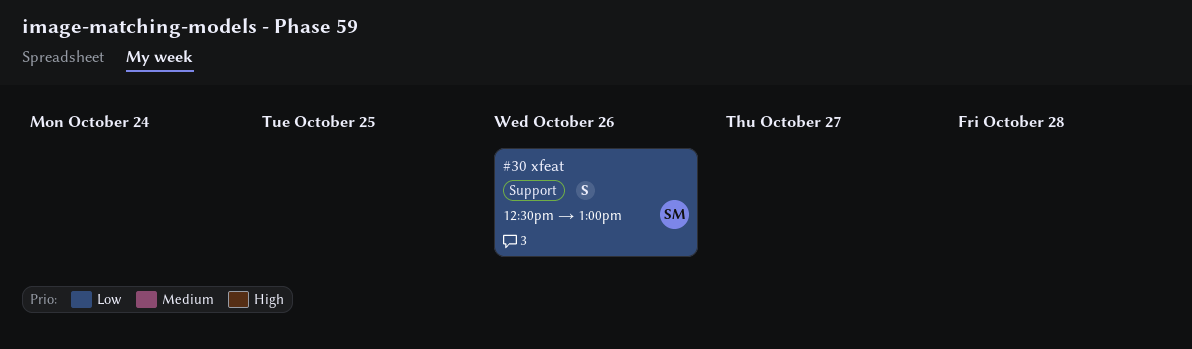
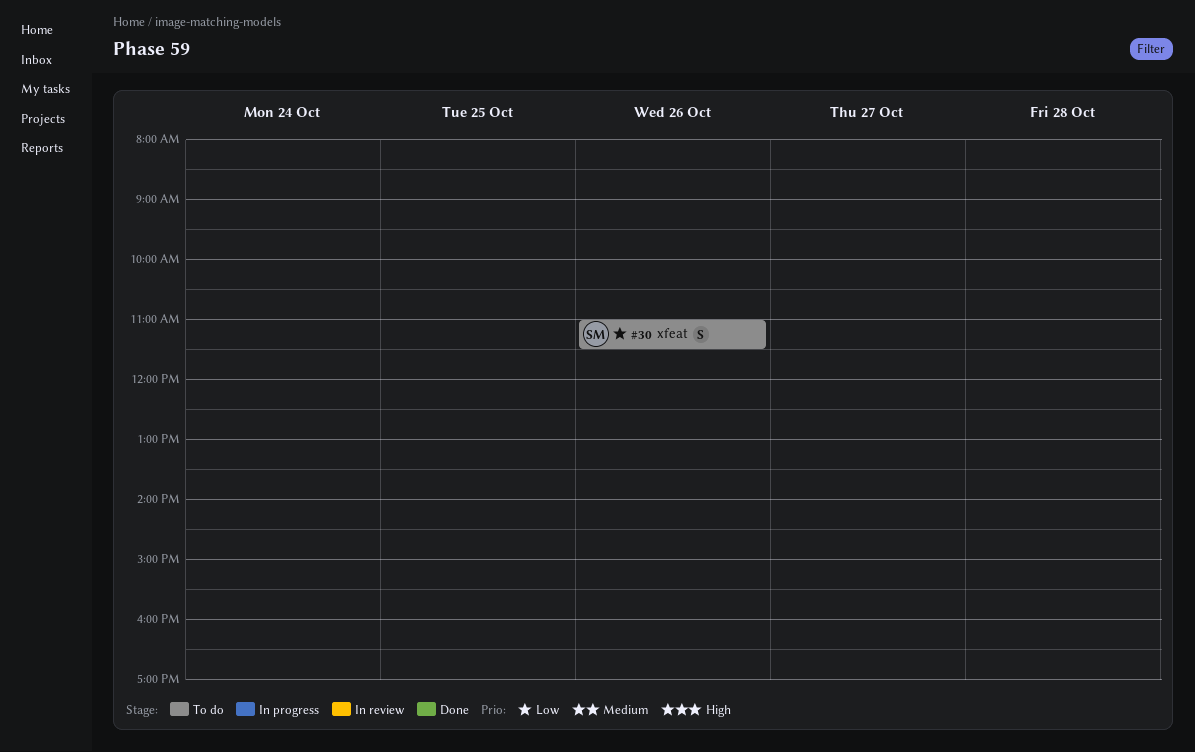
#30, begins: 12:30 -> 11:00
#30, ends: 13:00 -> 11:30

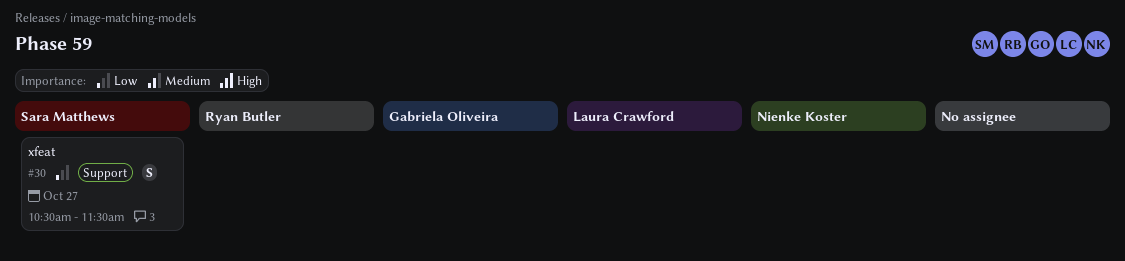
#30, day: Oct 26 -> Oct 27
#30, begins: 11:00 -> 10:30

